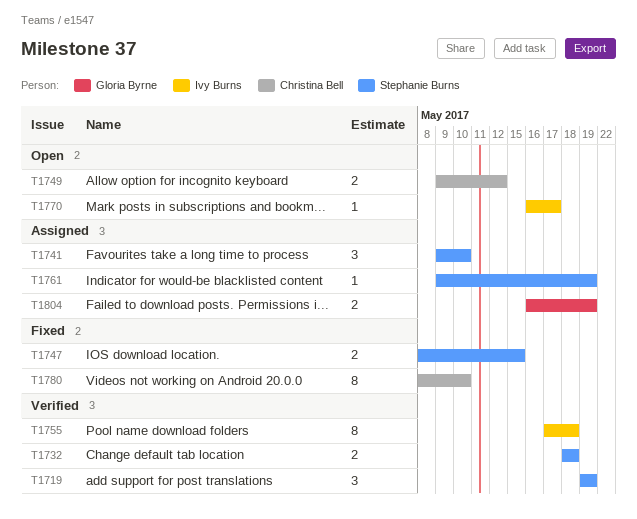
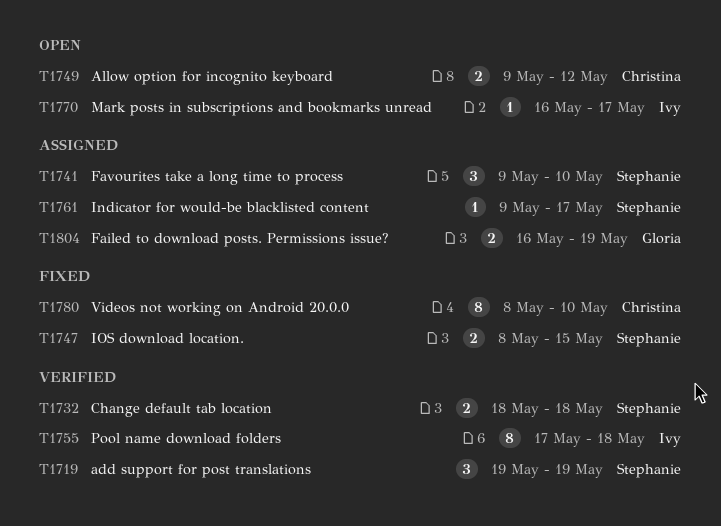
T1761, due: May 19 -> May 17

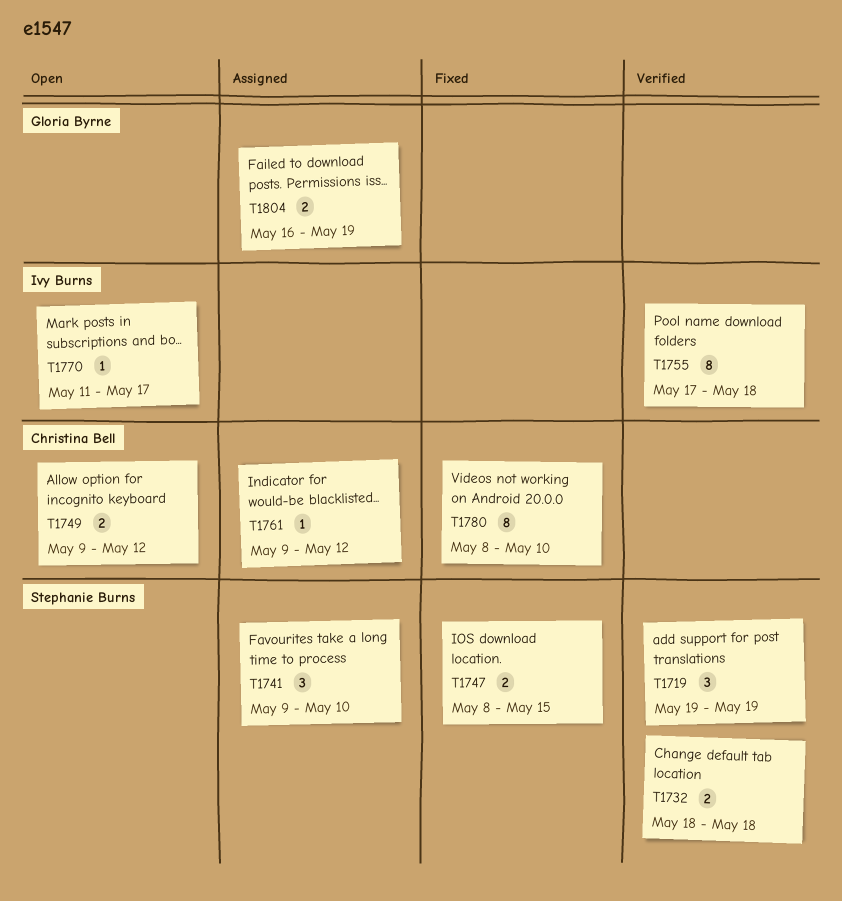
T1761, owner: Stephanie Burns -> Christina Bell
T1761, due: May 17 -> May 12
T1770, start: May 16 -> May 11

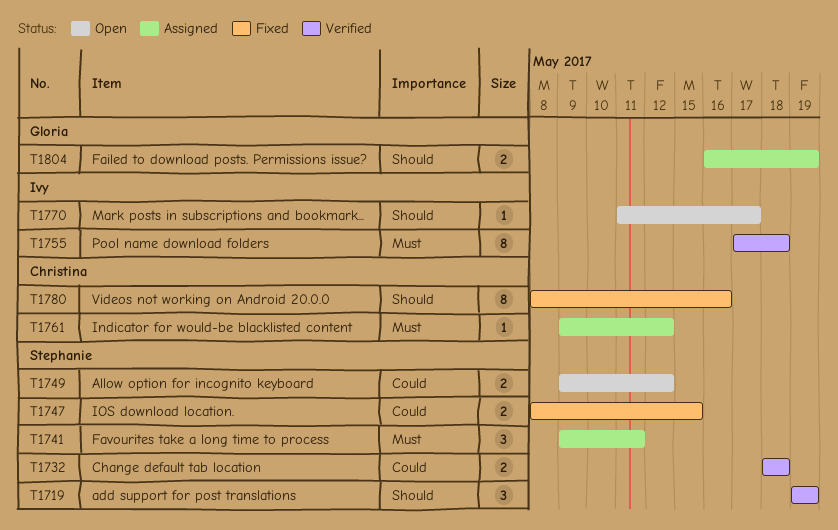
T1741, due: May 10 -> May 11
T1749, owner: Christina Bell -> Stephanie Burns
T1780, due: May 10 -> May 16

